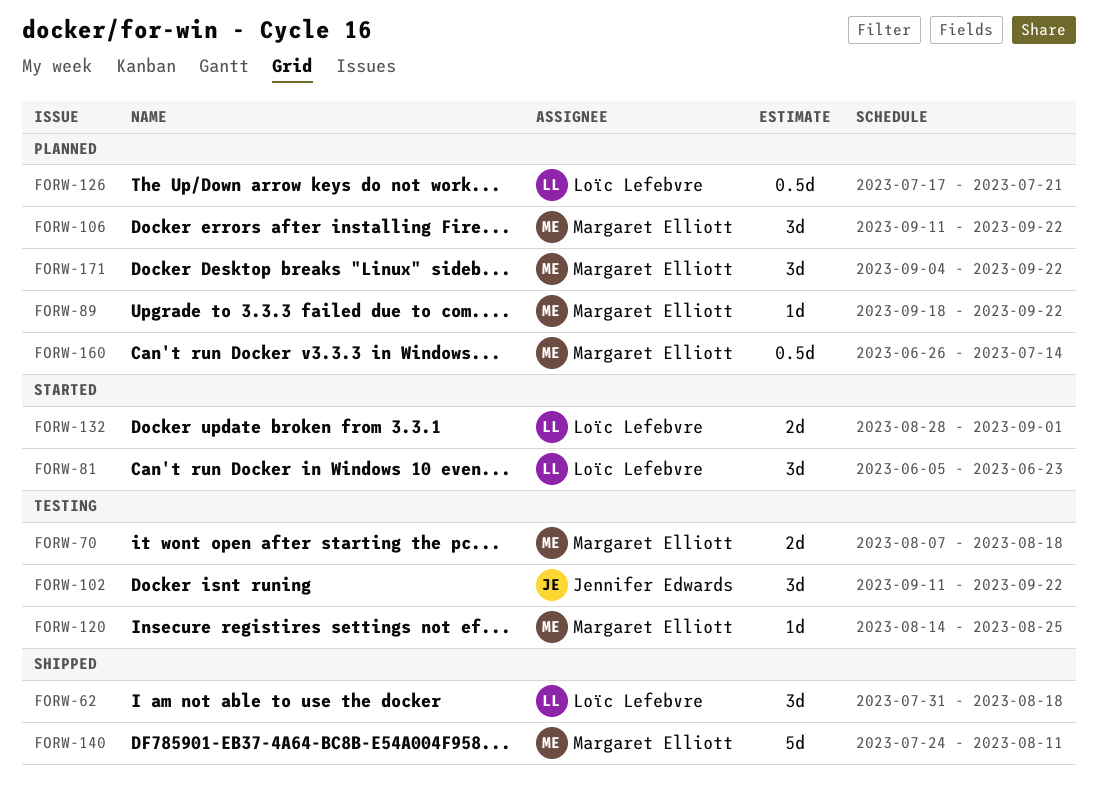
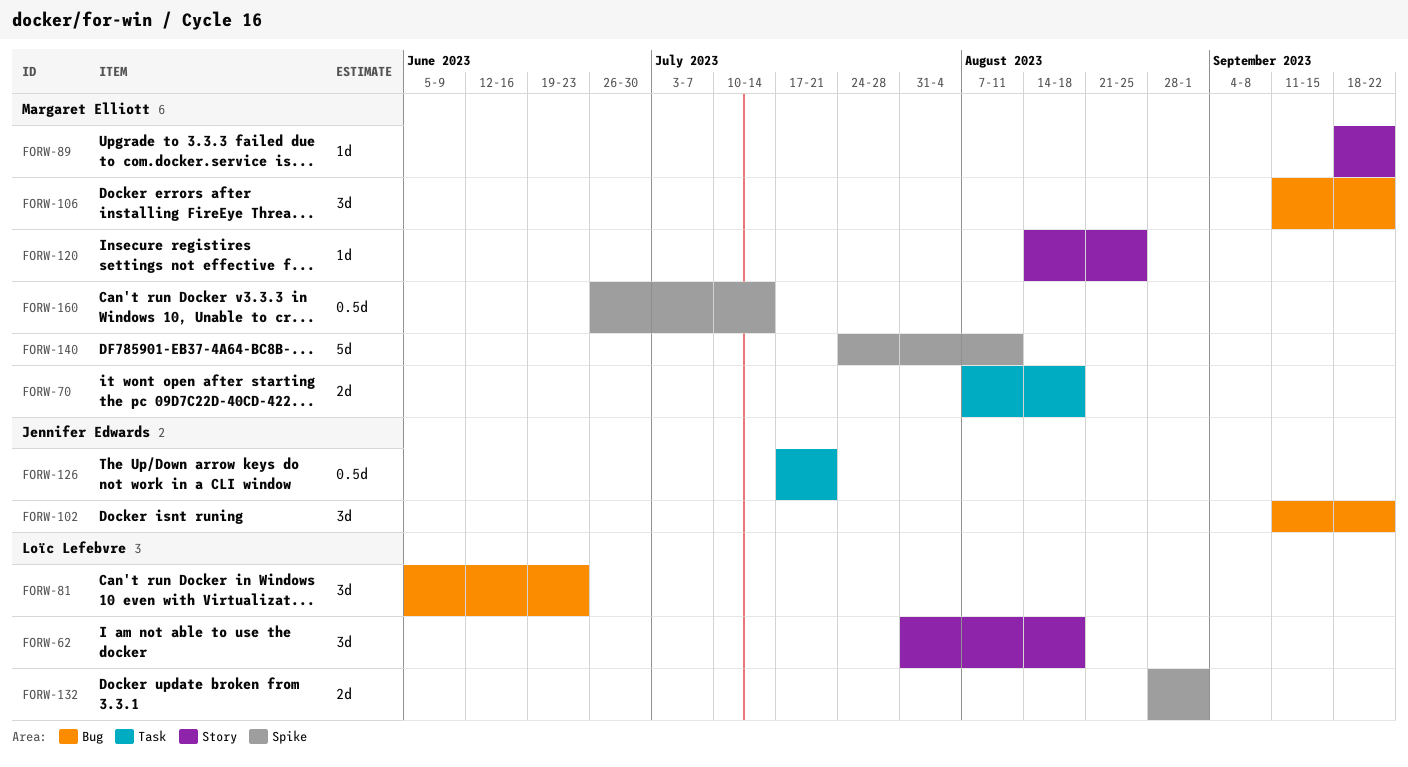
FORW-126, owner: Loïc Lefebvre -> Jennifer Edwards
FORW-171: present -> none

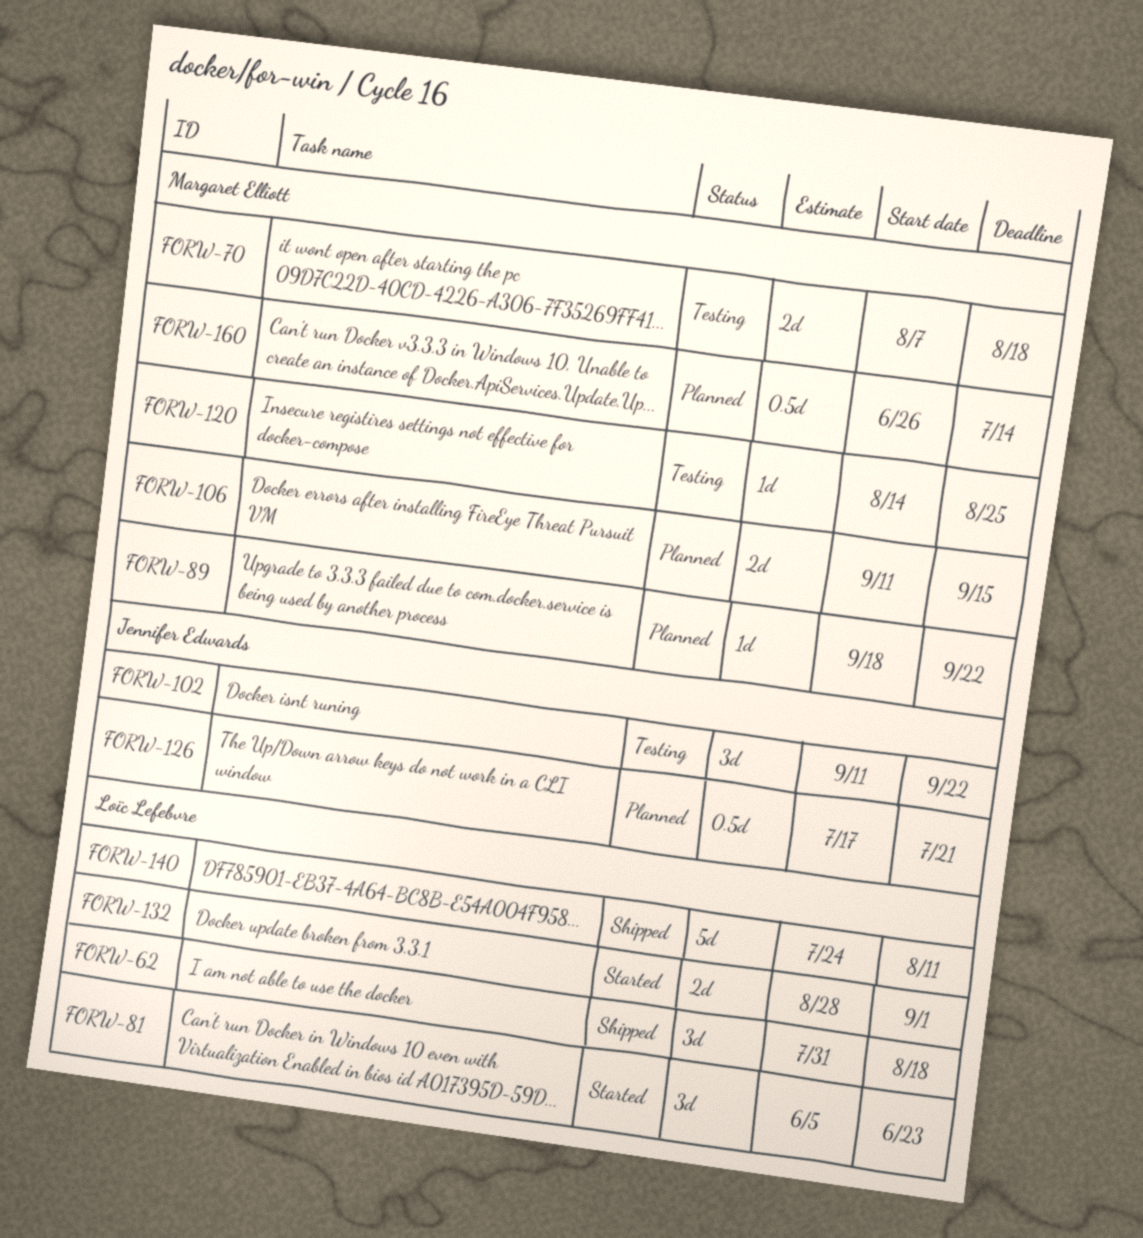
FORW-106, estimate: 3d -> 2d
FORW-106, due: Sep 22 -> Sep 15
FORW-140, owner: Margaret Elliott -> Loïc Lefebvre

